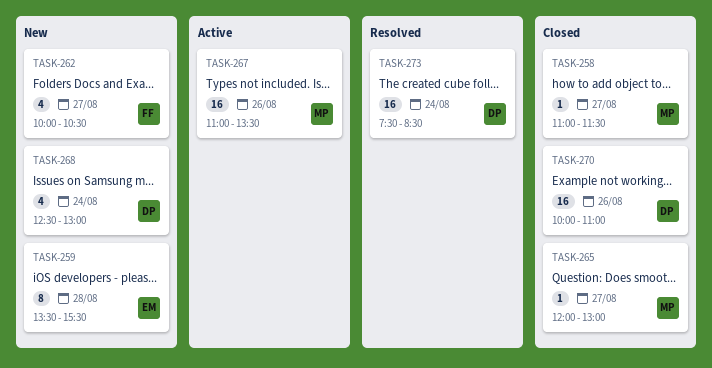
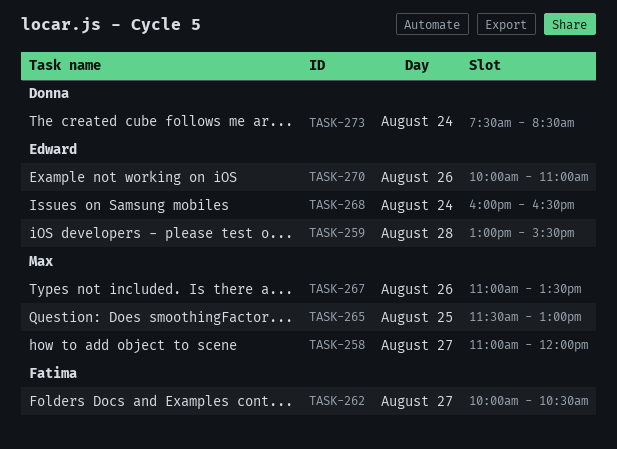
TASK-258, ends: 11:30 -> 12:00
TASK-259, begins: 13:30 -> 13:00
TASK-265, day: Aug 27 -> Aug 25
TASK-265, begins: 12:00 -> 11:30
TASK-268, owner: Donna -> Edward
TASK-268, begins: 12:30 -> 16:00
TASK-268, ends: 13:00 -> 16:30
TASK-270, owner: Donna -> Edward

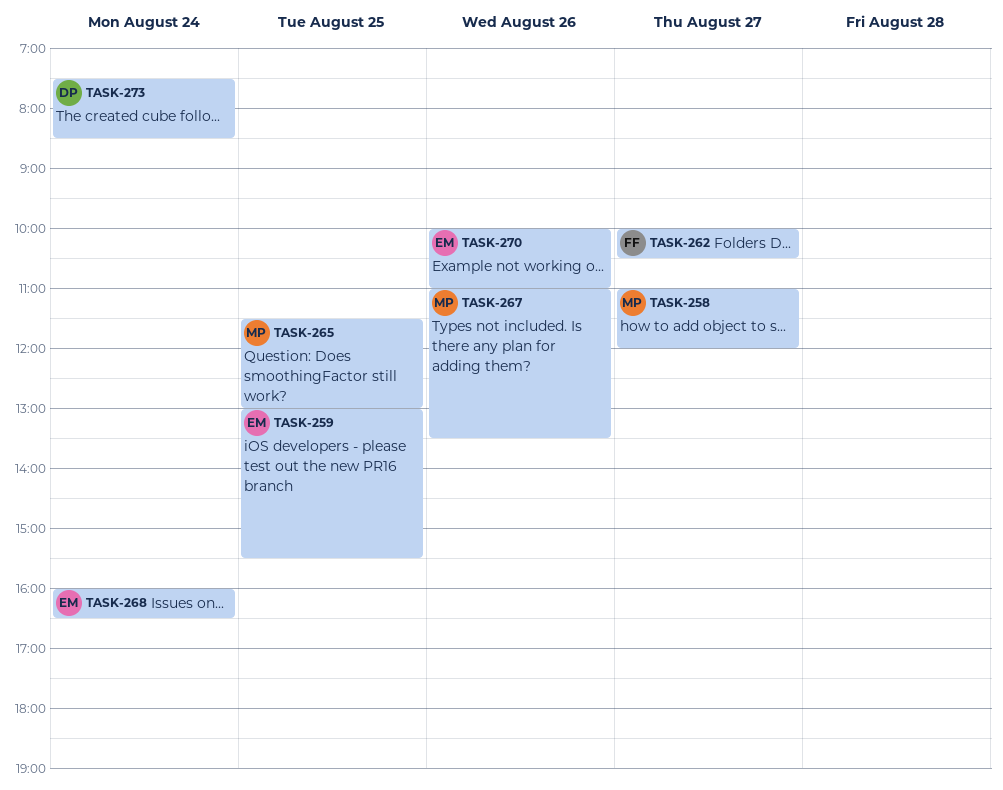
TASK-259, day: Aug 28 -> Aug 25

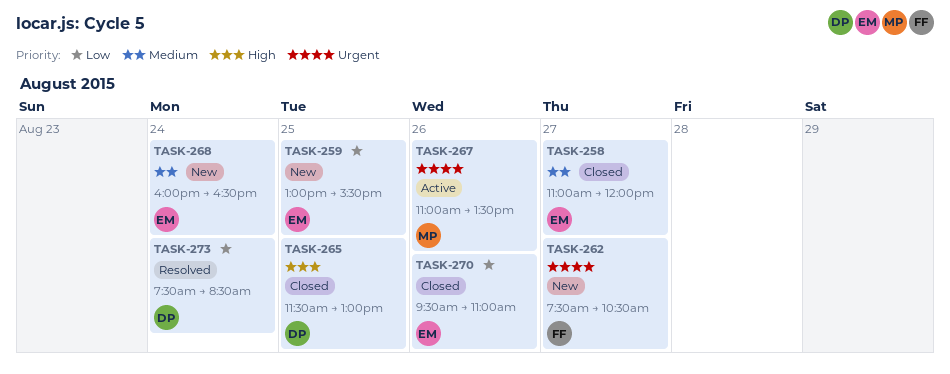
TASK-258, owner: MP -> EM
TASK-262, begins: 10:00 -> 07:30
TASK-265, owner: MP -> DP
TASK-270, begins: 10:00 -> 09:30

